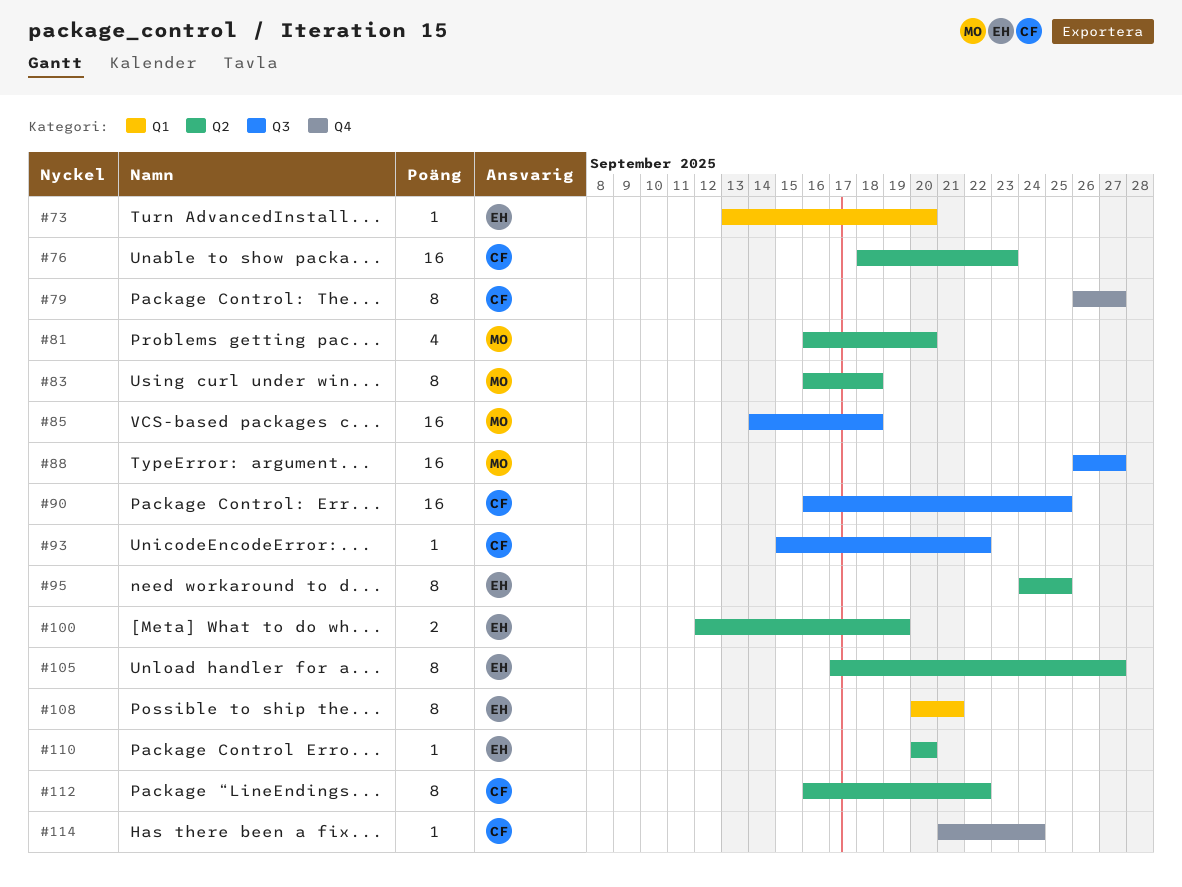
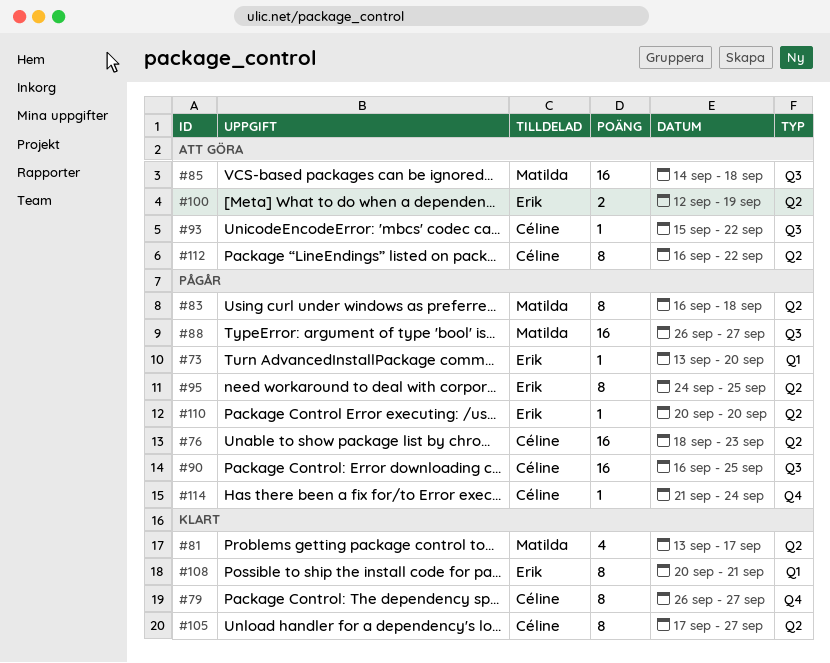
#81, start: Sep 16 -> Sep 13
#81, due: Sep 20 -> Sep 17
#105, owner: Erik -> Céline

